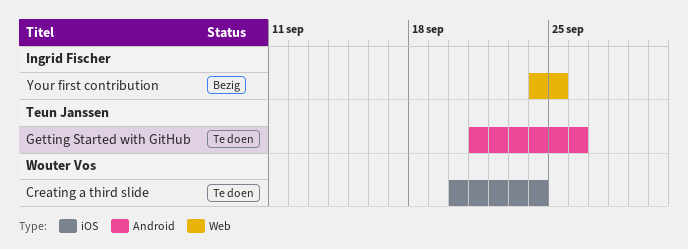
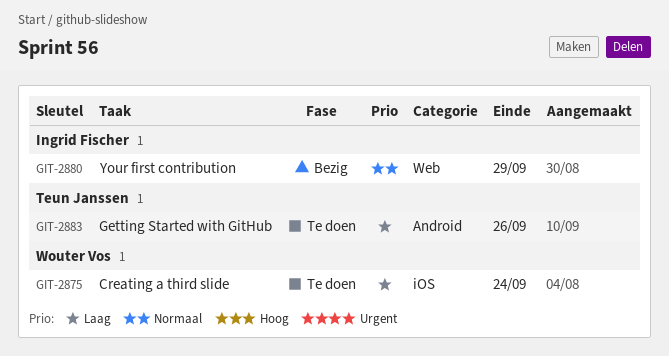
Your first contribution, due: Sep 25 -> Sep 29

